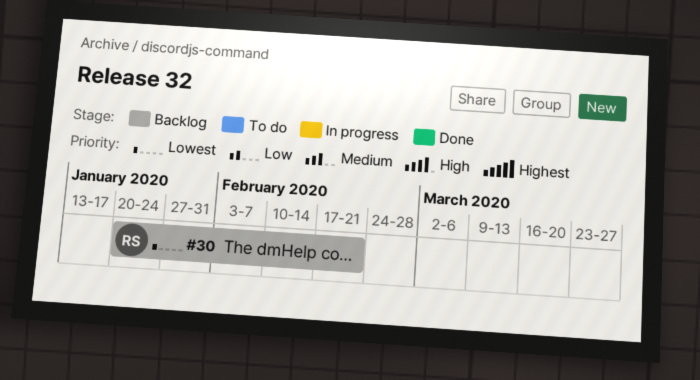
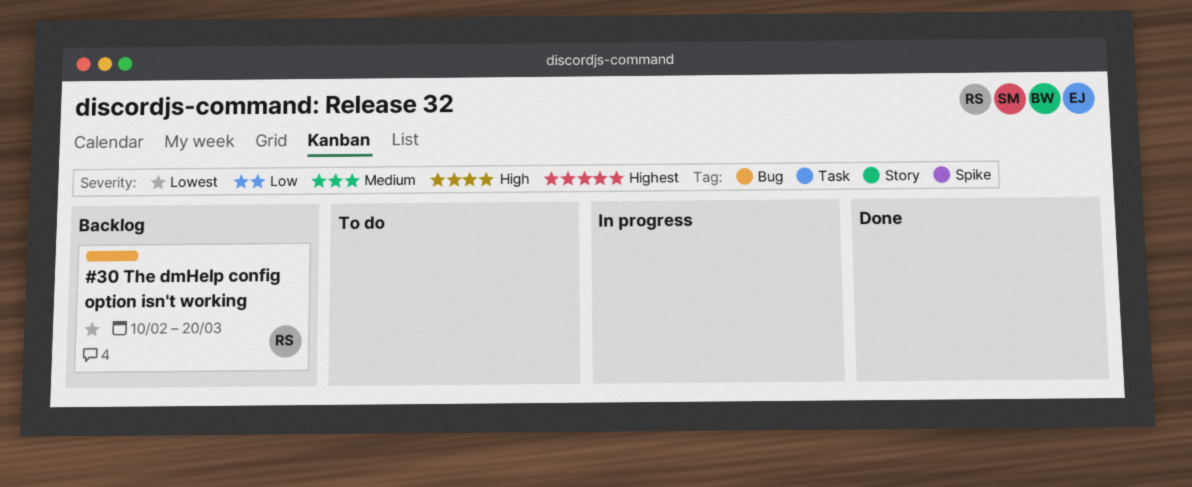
#30, start: Jan 20 -> Feb 10
#30, due: Feb 21 -> Mar 20

